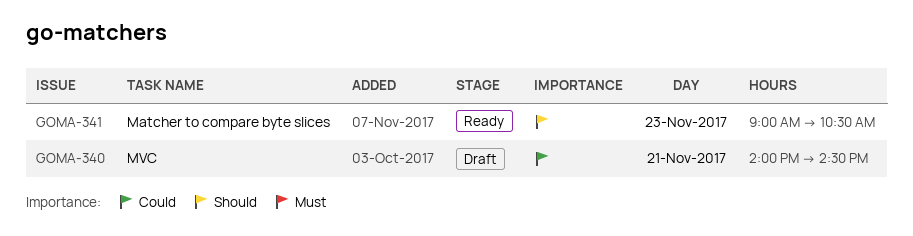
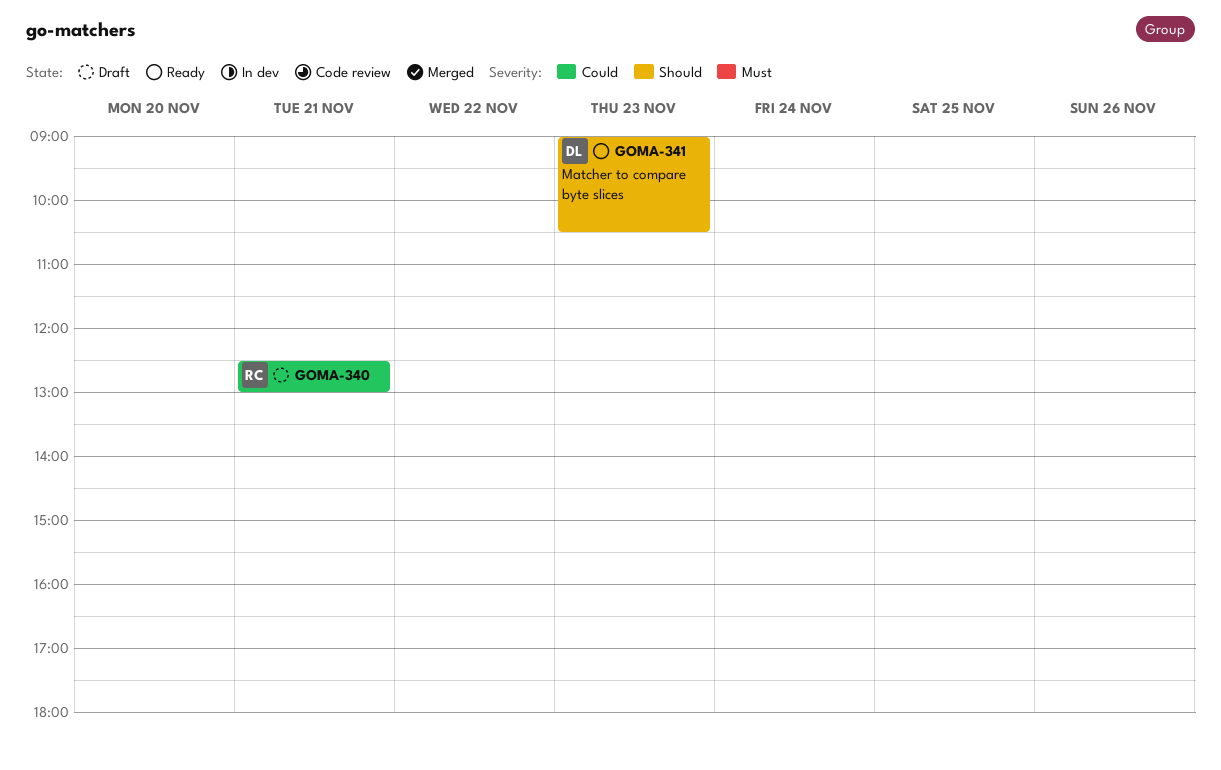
GOMA-340, begins: 14:00 -> 12:30
GOMA-340, ends: 14:30 -> 13:00

